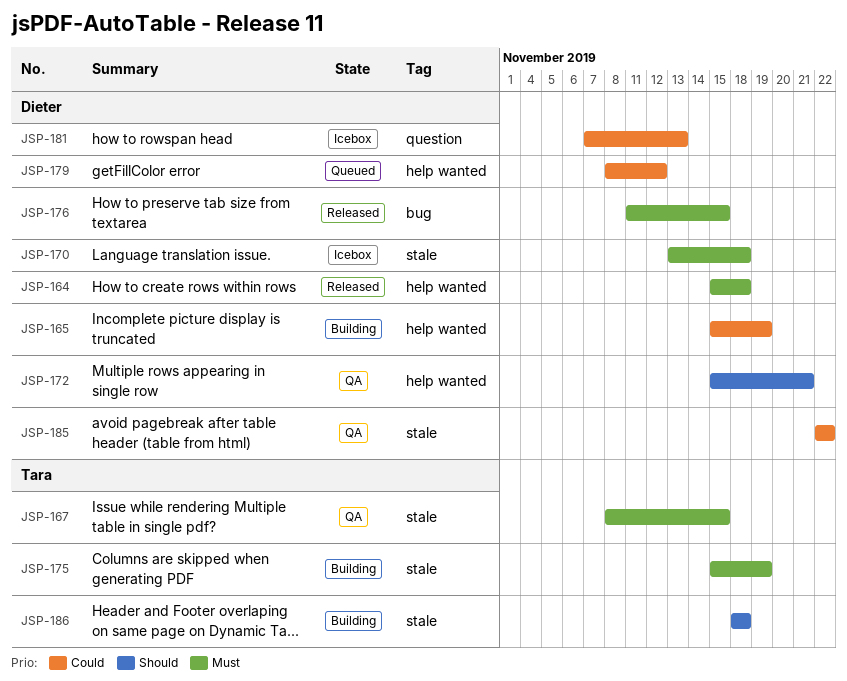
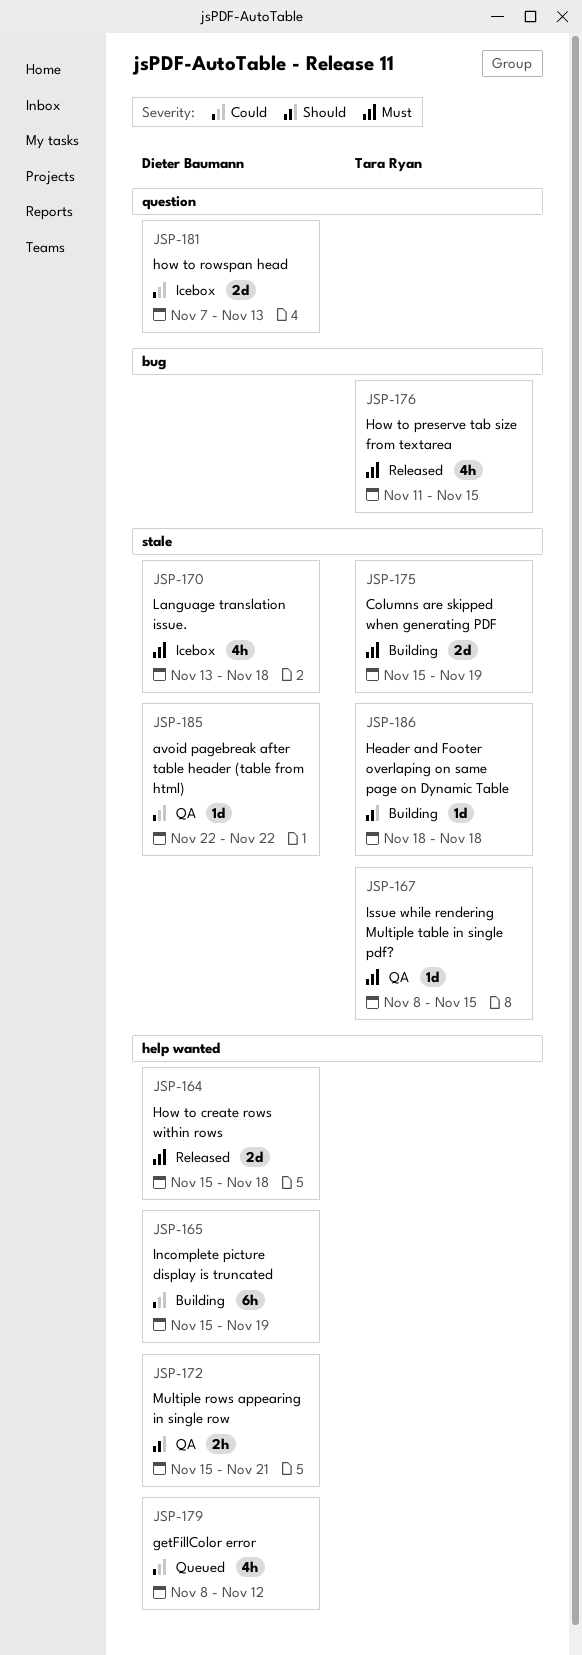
JSP-176, owner: Dieter Baumann -> Tara Ryan

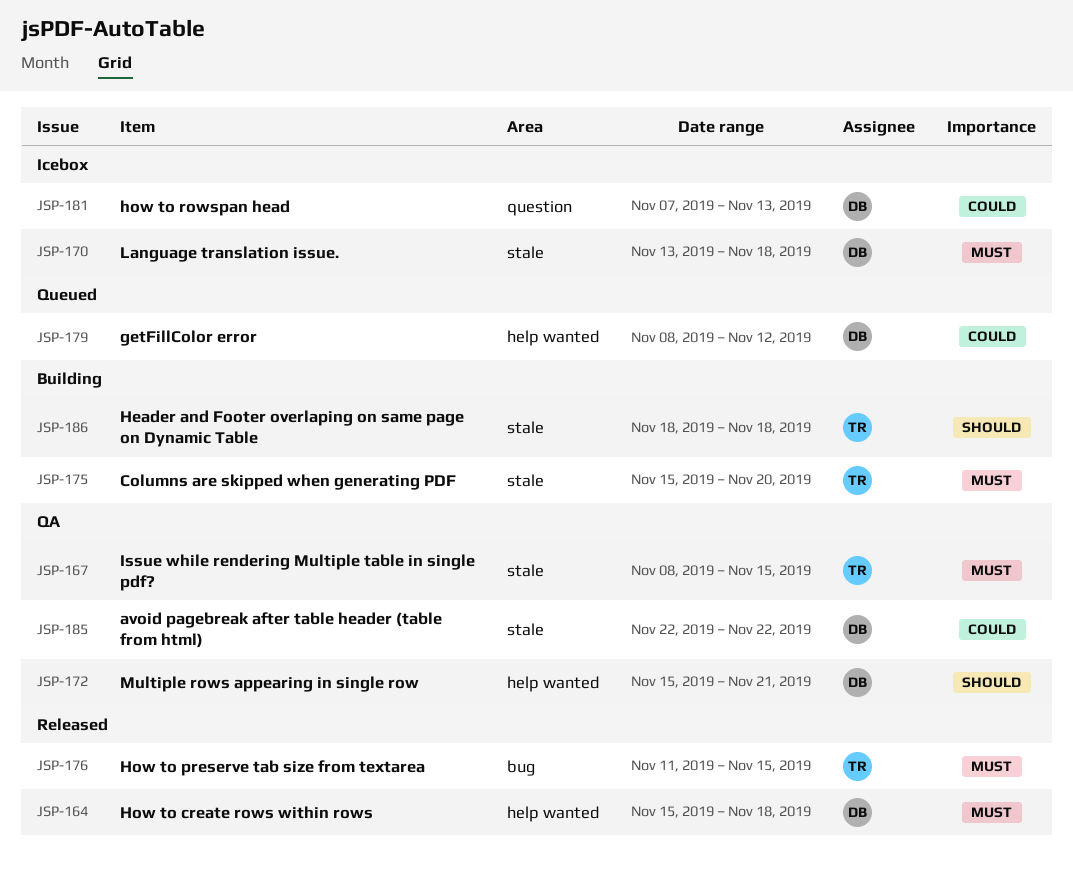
JSP-165: present -> none
JSP-175, due: Nov 19 -> Nov 20

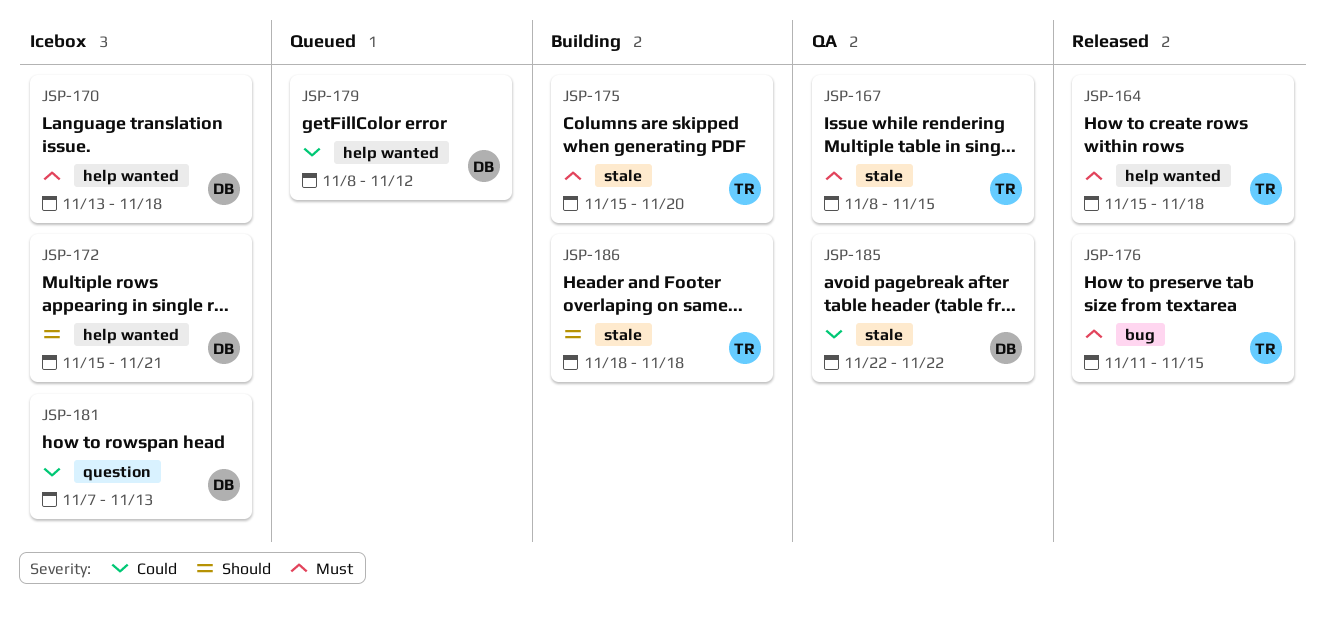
JSP-164, owner: DB -> TR
JSP-170, label: stale -> help wanted
JSP-172, status: QA -> Icebox

